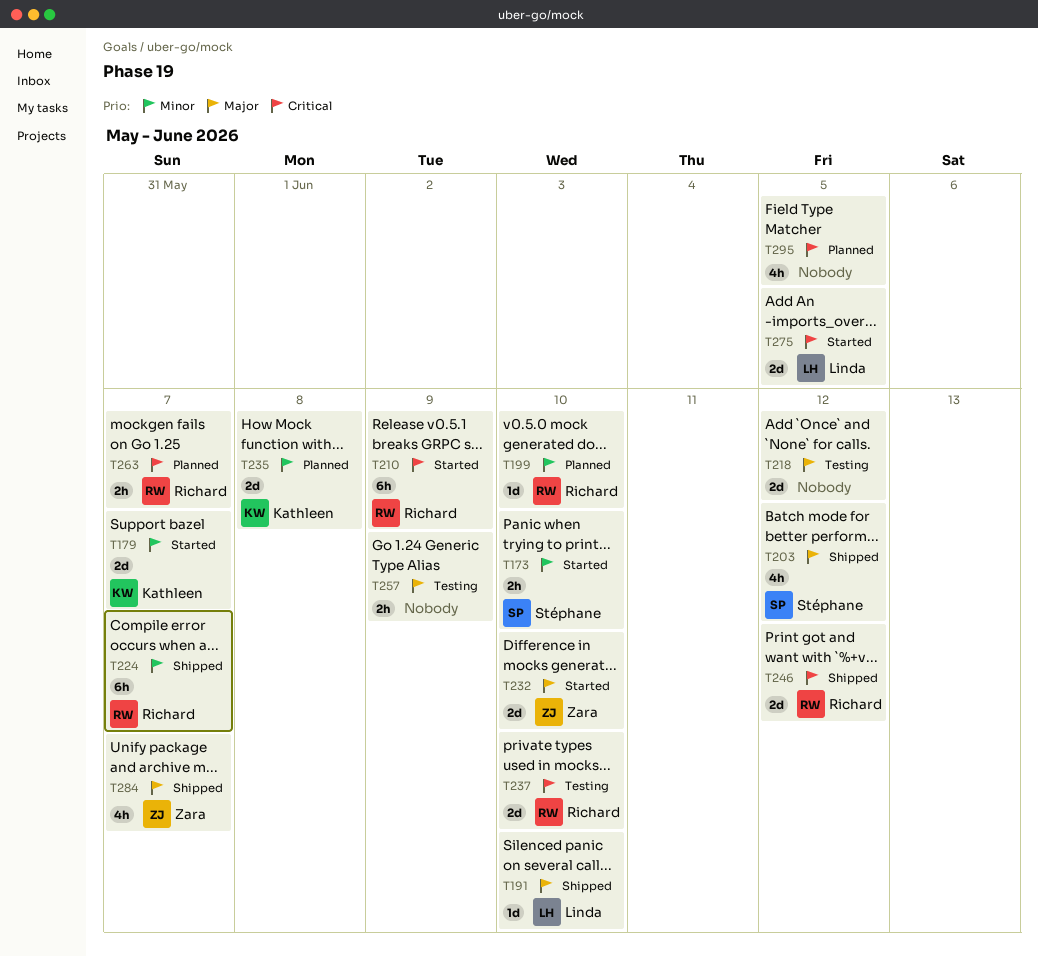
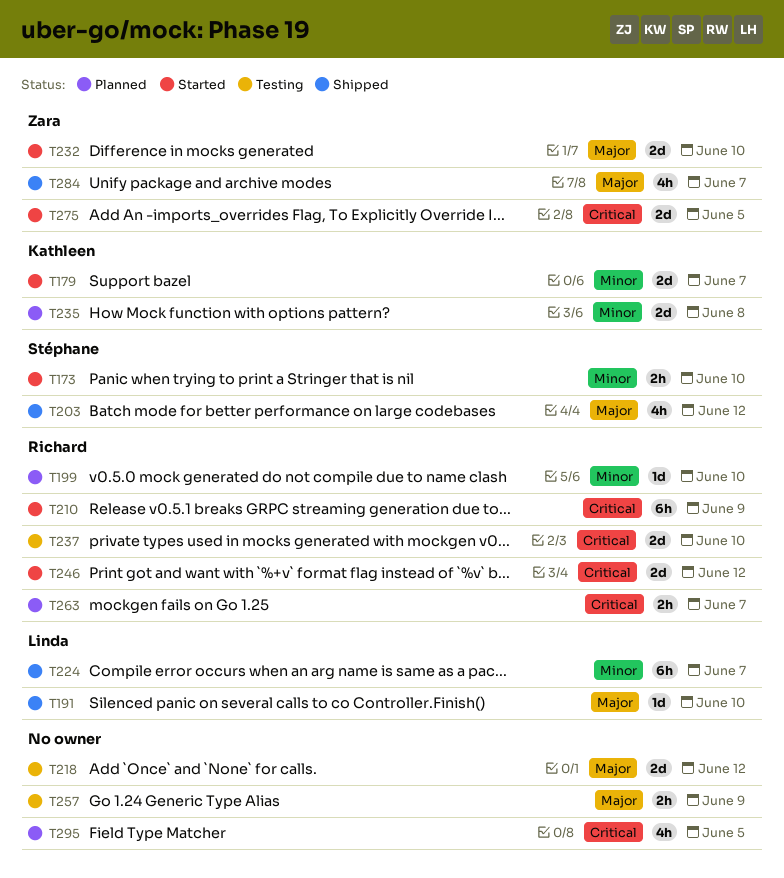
T224, owner: Richard -> Linda
T246, status: Shipped -> Started
T275, owner: Linda -> Zara

